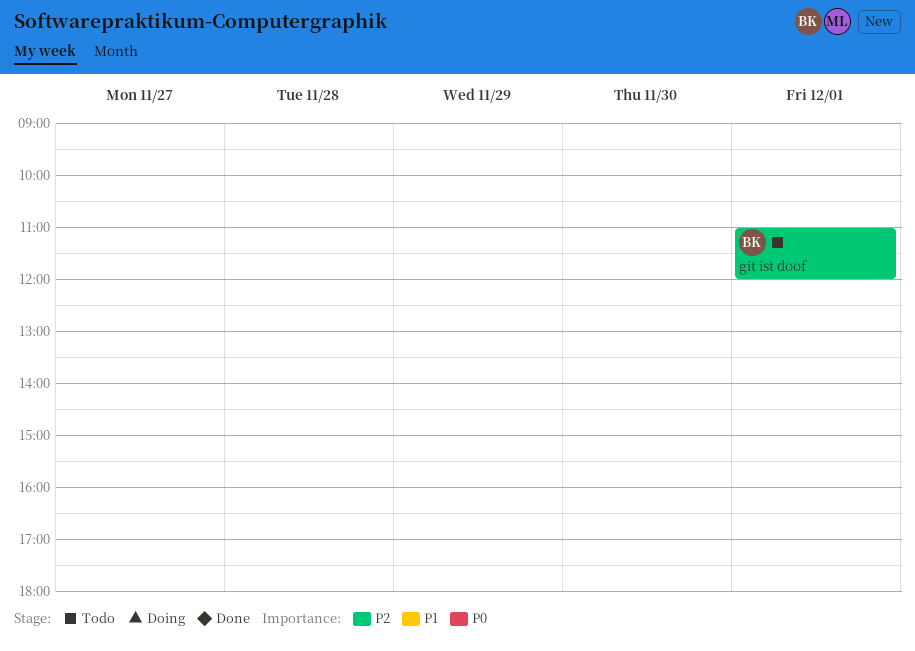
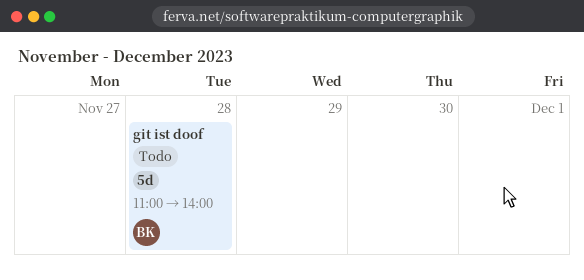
git ist doof, day: Dec 1 -> Nov 28
git ist doof, ends: 12:00 -> 14:00

